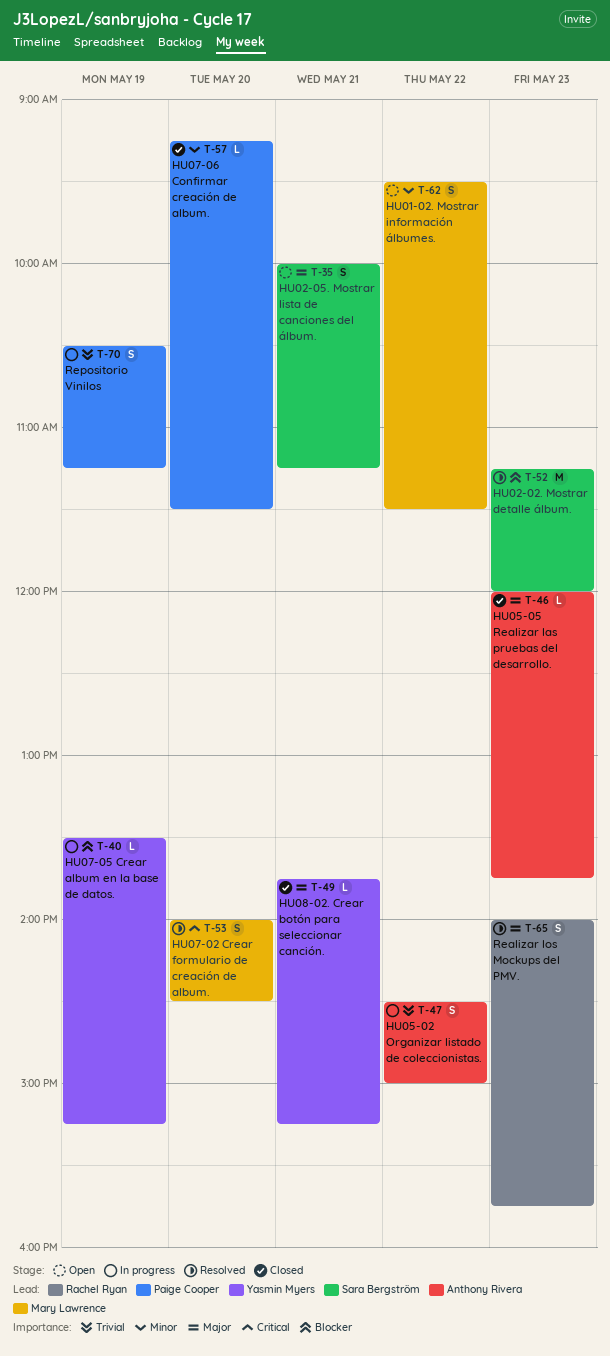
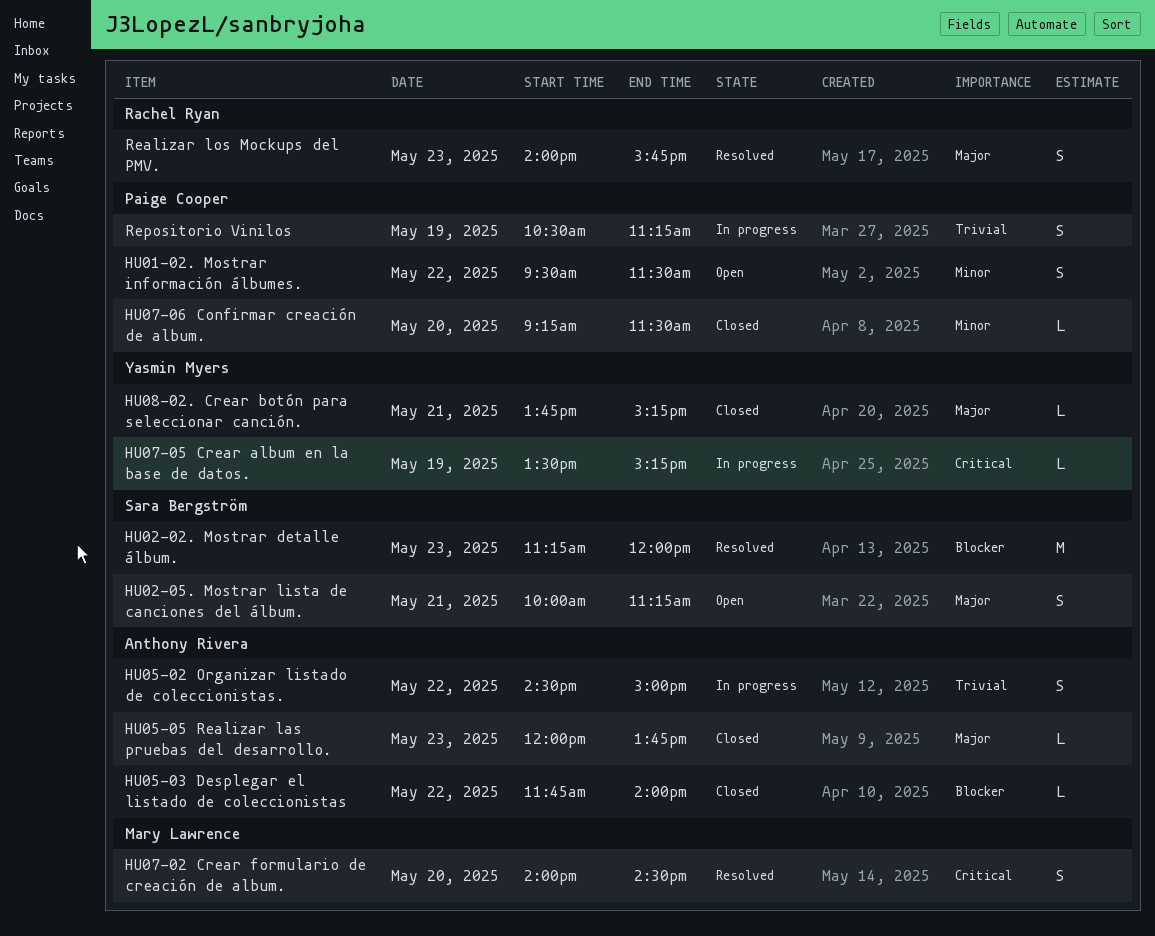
HU01-02. Mostrar información álbumes., owner: Mary Lawrence -> Paige Cooper
HU05-03 Desplegar el listado de coleccionistas: none -> present
HU07-05 Crear album en la base de datos., priority: Blocker -> Critical

